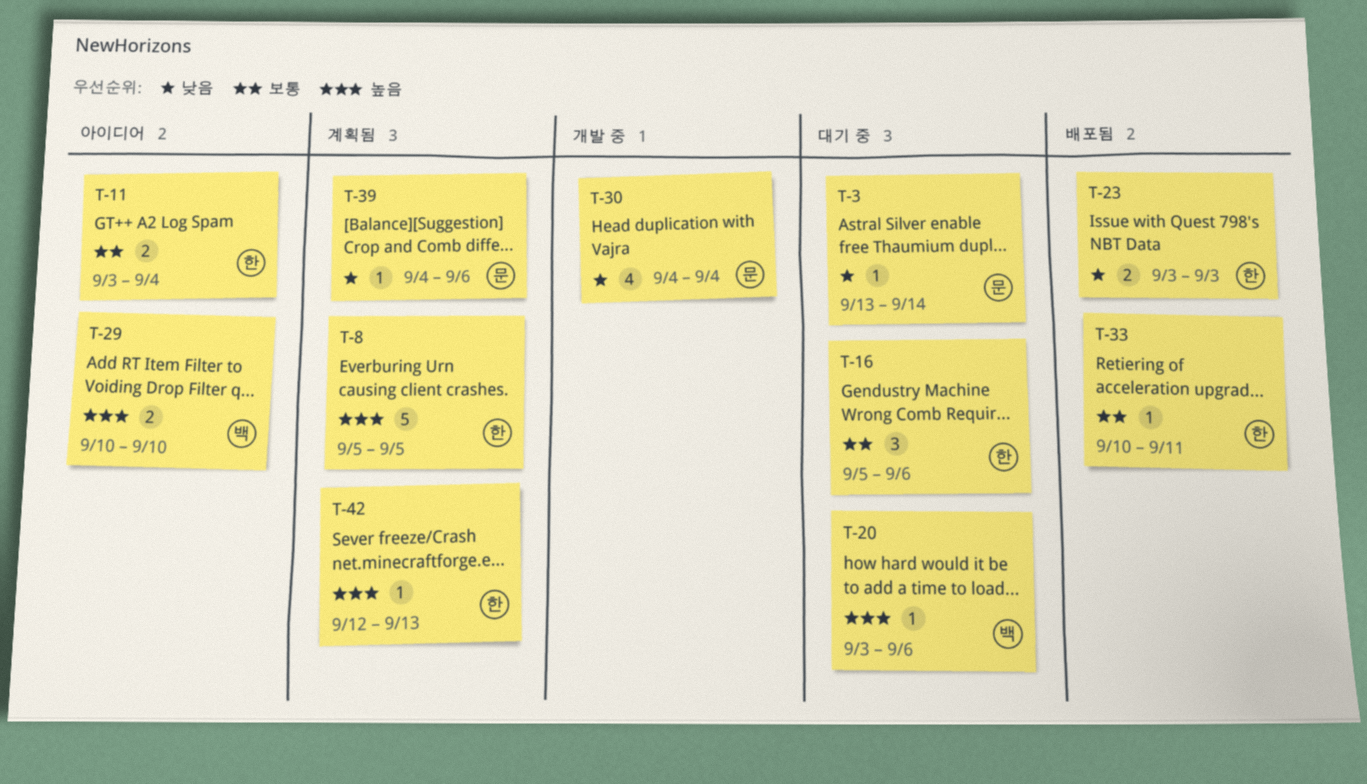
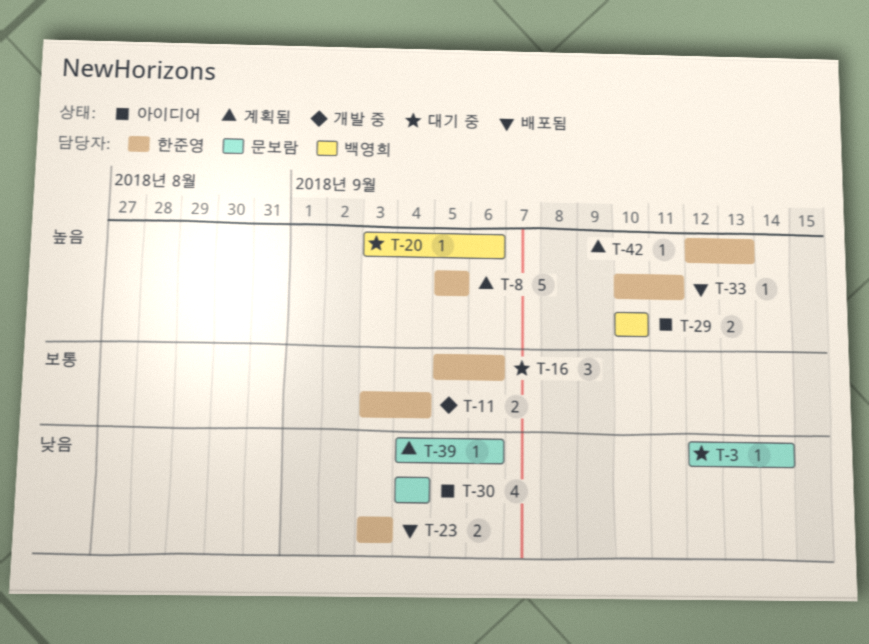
T-3, start: Sep 13 -> Sep 12
T-11, status: 아이디어 -> 개발 중
T-30, status: 개발 중 -> 아이디어
T-33, priority: 보통 -> 높음

